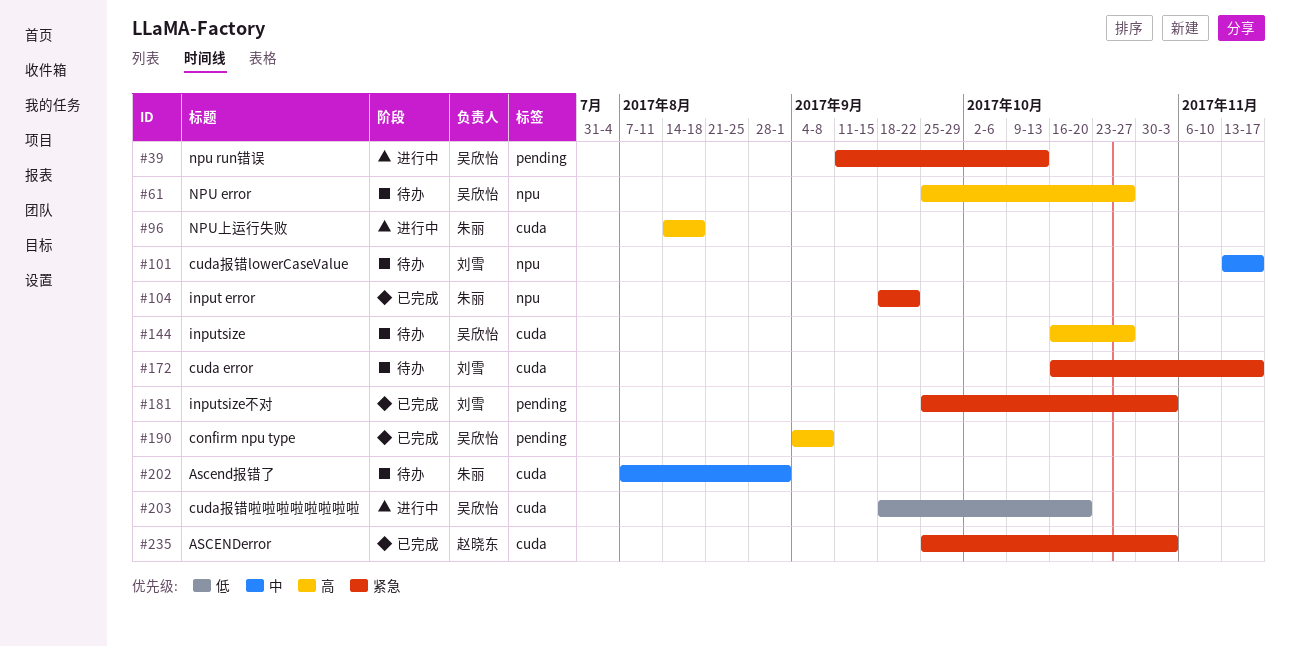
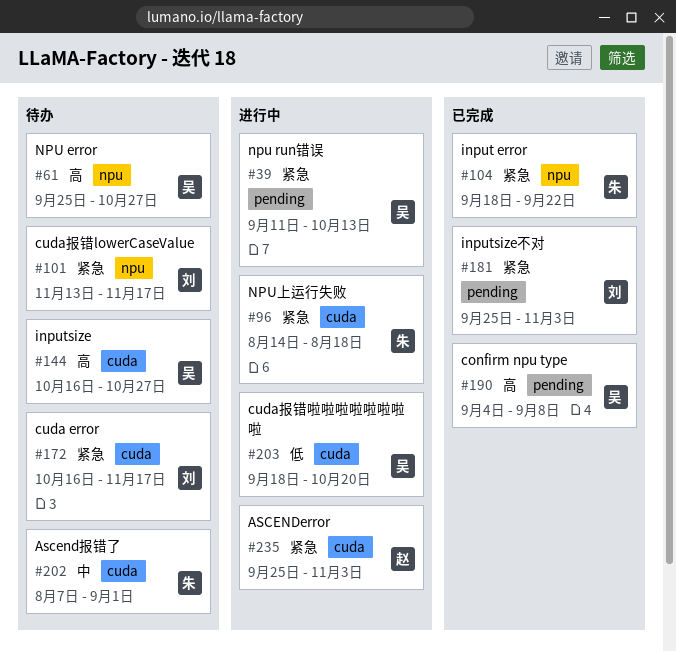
#96, priority: 高 -> 紧急
#101, priority: 中 -> 紧急
#235, status: 已完成 -> 进行中

